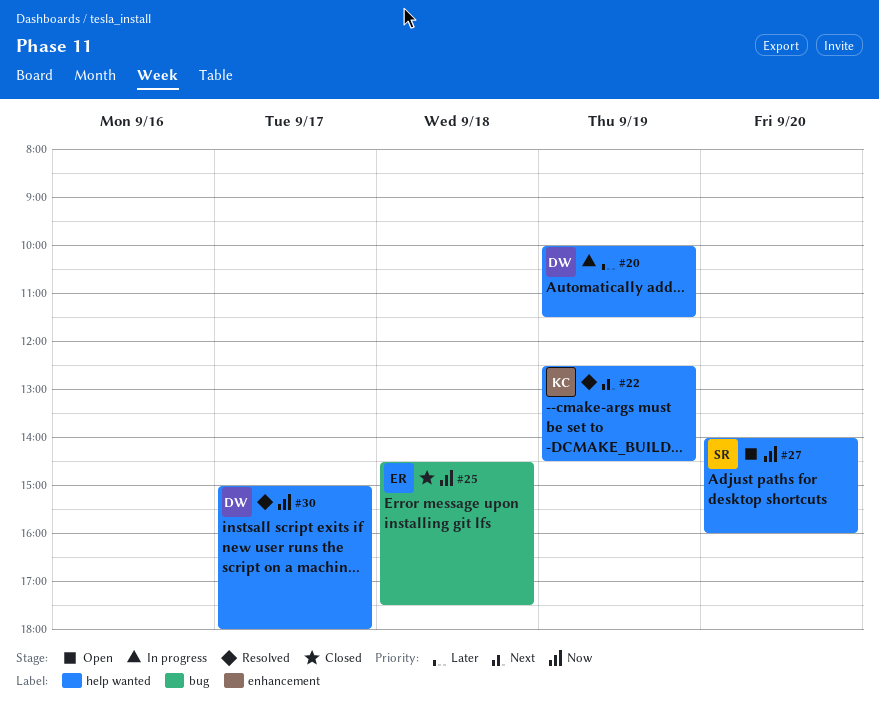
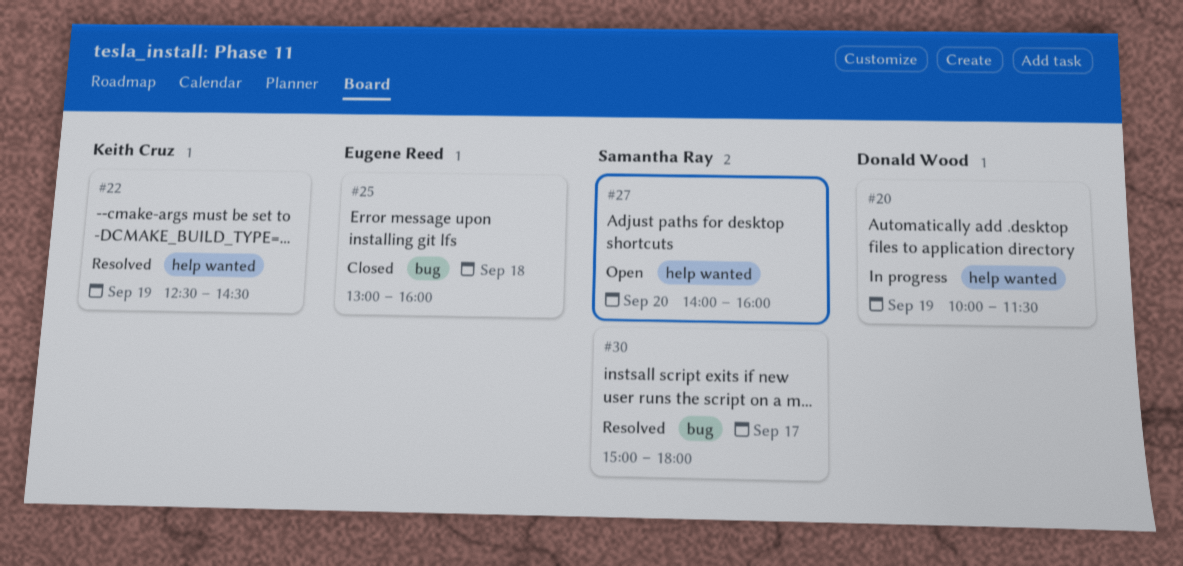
#25, begins: 14:30 -> 13:00
#25, ends: 17:30 -> 16:00
#30, owner: Donald Wood -> Samantha Ray
#30, label: help wanted -> bug

